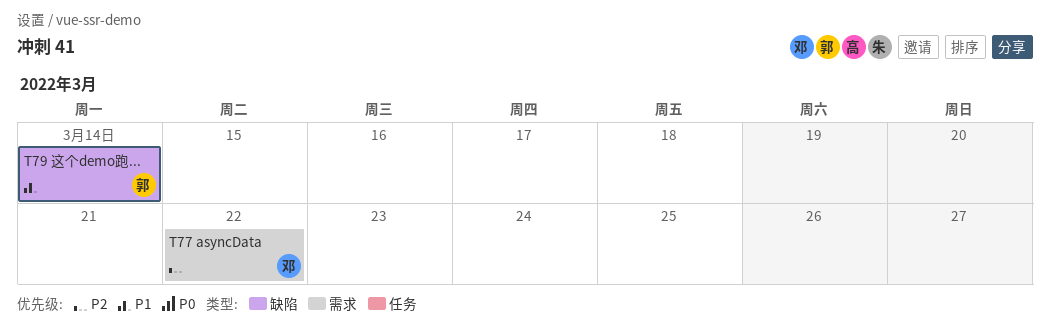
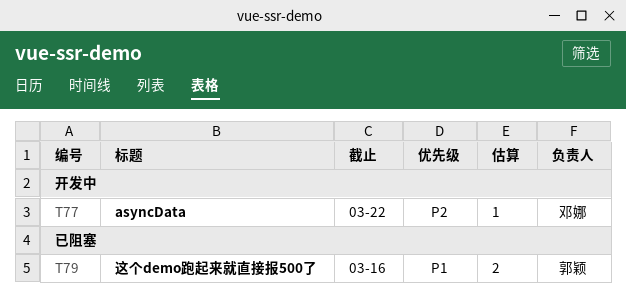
T79, due: Mar 14 -> Mar 16

